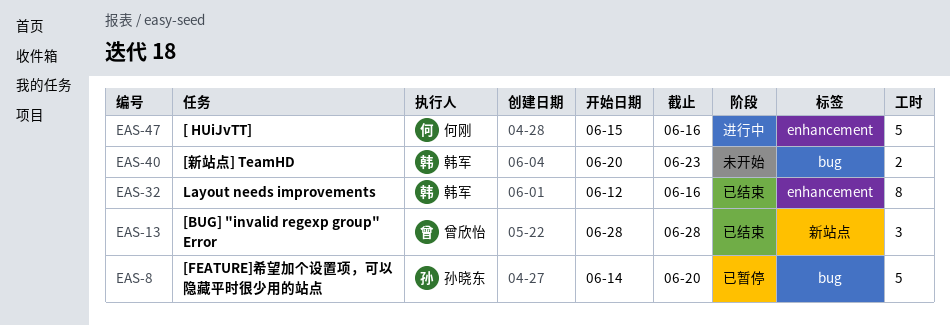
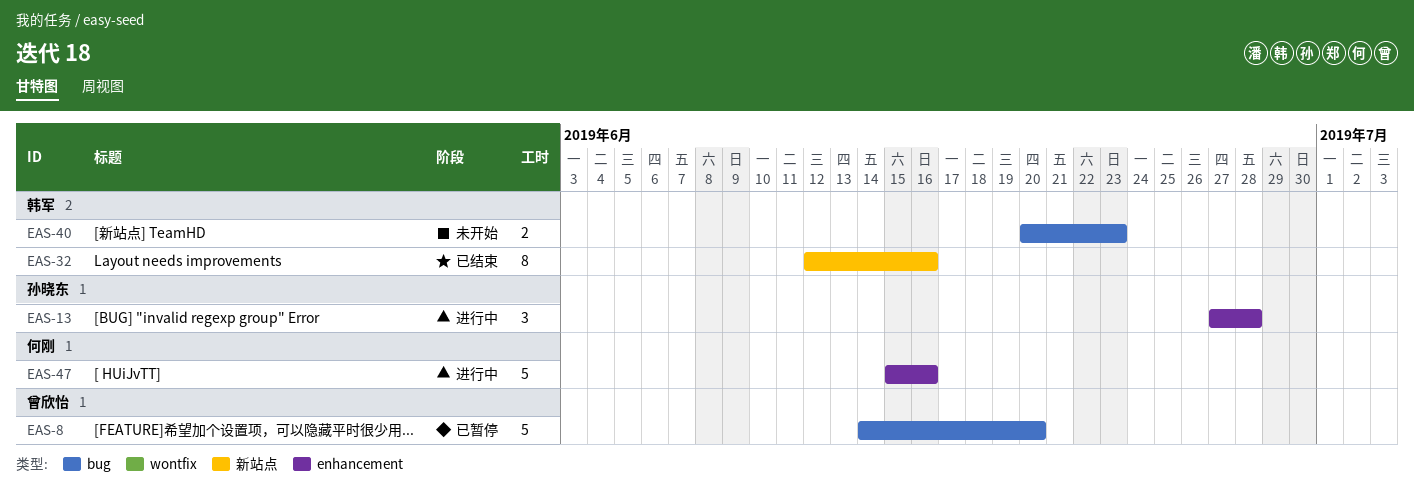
EAS-8, owner: 孙晓东 -> 曾欣怡
EAS-13, status: 已结束 -> 进行中
EAS-13, owner: 曾欣怡 -> 孙晓东
EAS-13, label: 新站点 -> enhancement
EAS-13, start: Jun 28 -> Jun 27
EAS-32, label: enhancement -> 新站点

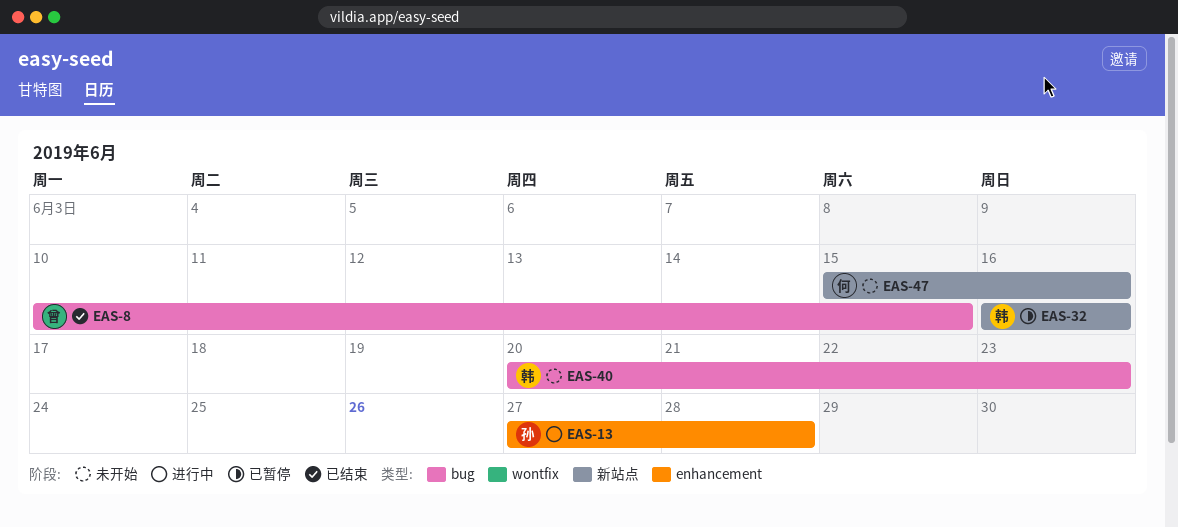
EAS-8, status: 已暂停 -> 已结束
EAS-8, start: Jun 14 -> Jun 10
EAS-8, due: Jun 20 -> Jun 15
EAS-32, status: 已结束 -> 已暂停
EAS-32, start: Jun 12 -> Jun 16
EAS-47, status: 进行中 -> 未开始
EAS-47, label: enhancement -> 新站点

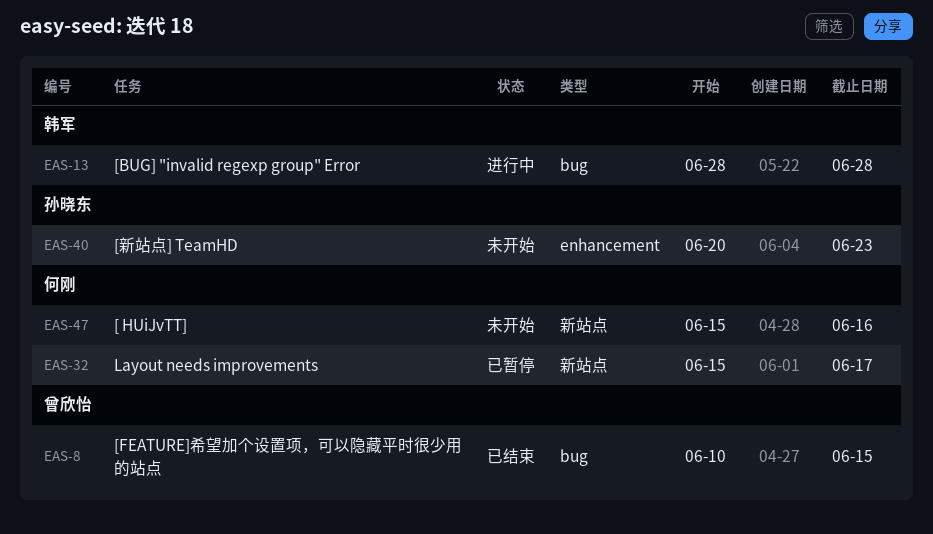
EAS-13, owner: 孙晓东 -> 韩军
EAS-13, label: enhancement -> bug
EAS-13, start: Jun 27 -> Jun 28
EAS-32, owner: 韩军 -> 何刚
EAS-32, start: Jun 16 -> Jun 15
EAS-32, due: Jun 16 -> Jun 17
EAS-40, owner: 韩军 -> 孙晓东
EAS-40, label: bug -> enhancement

